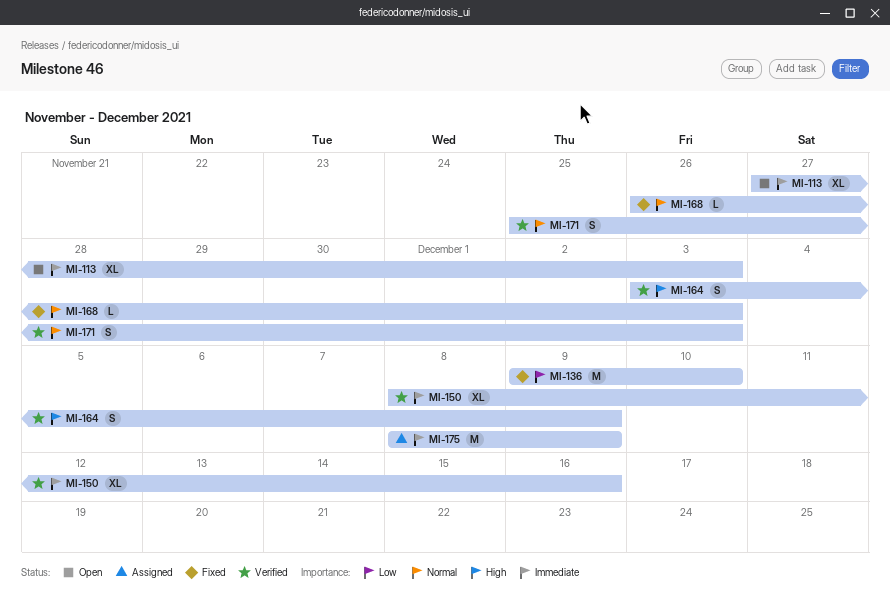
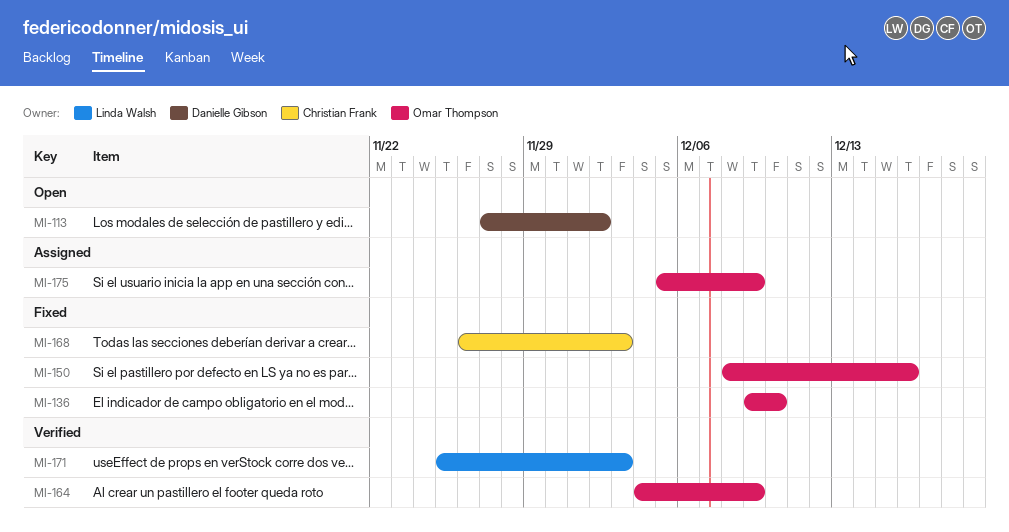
MI-113, due: Dec 3 -> Dec 2
MI-150, status: Verified -> Fixed
MI-164, start: Dec 3 -> Dec 4
MI-175, start: Dec 8 -> Dec 5

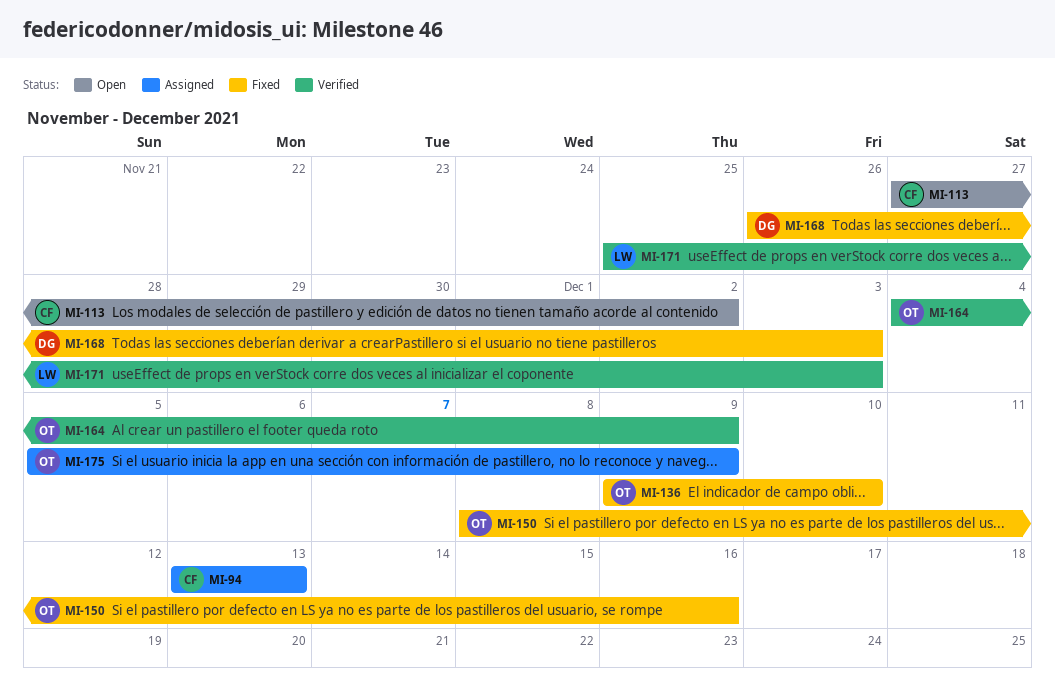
MI-94: none -> present
MI-113, owner: Danielle Gibson -> Christian Frank
MI-168, owner: Christian Frank -> Danielle Gibson

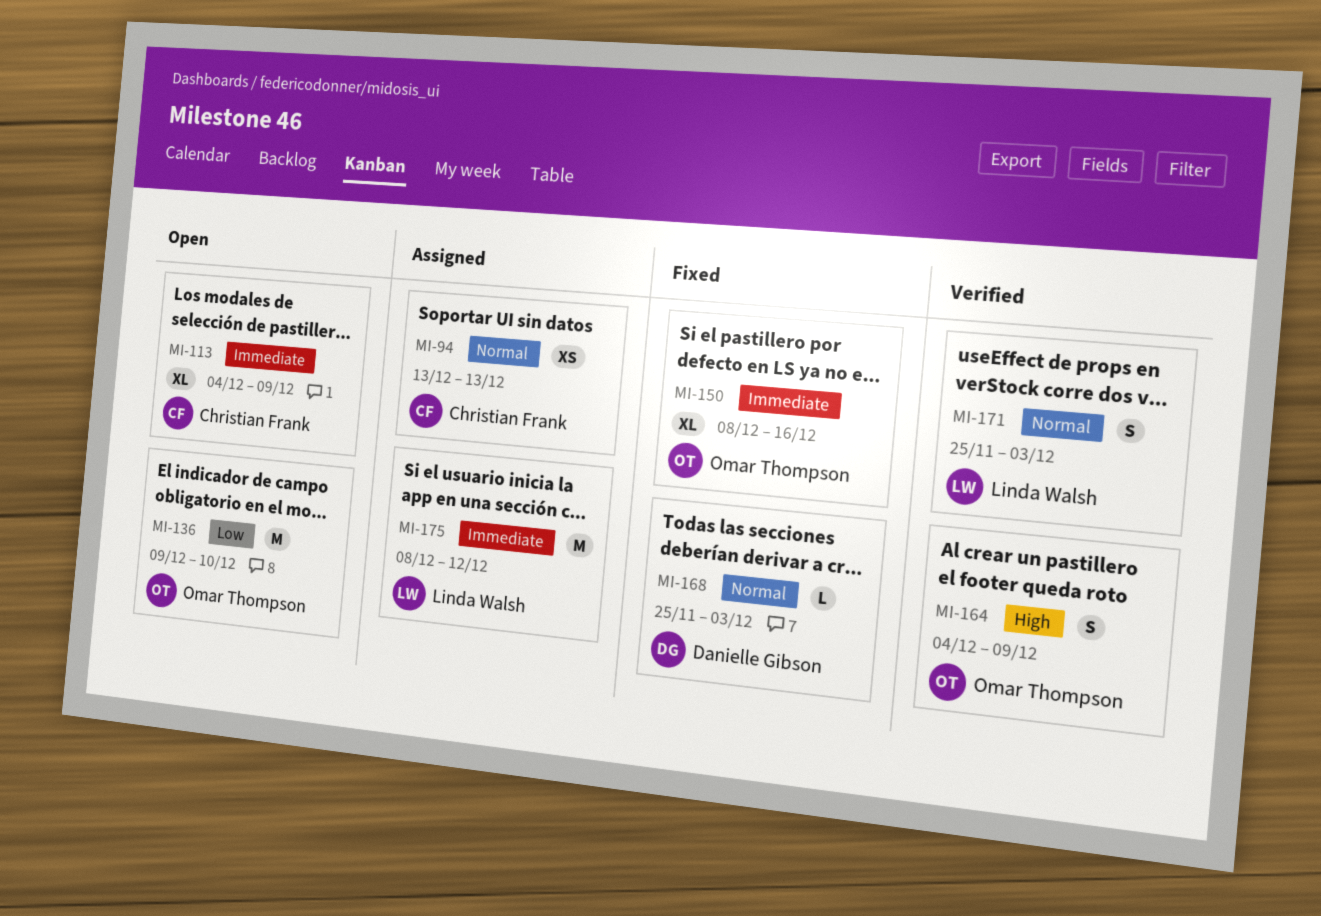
MI-113, start: Nov 27 -> Dec 4
MI-113, due: Dec 2 -> Dec 9
MI-136, status: Fixed -> Open
MI-168, start: Nov 26 -> Nov 25
MI-175, owner: Omar Thompson -> Linda Walsh
MI-175, start: Dec 5 -> Dec 8
MI-175, due: Dec 9 -> Dec 12

